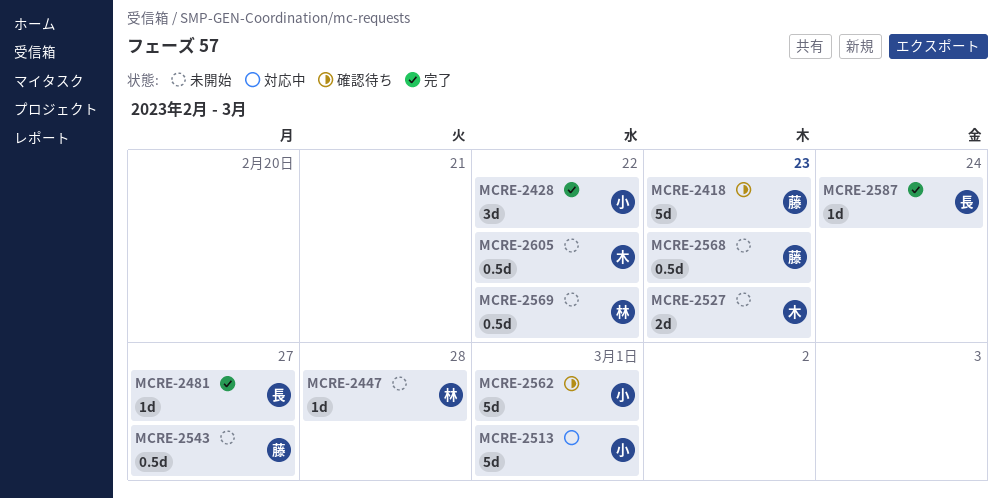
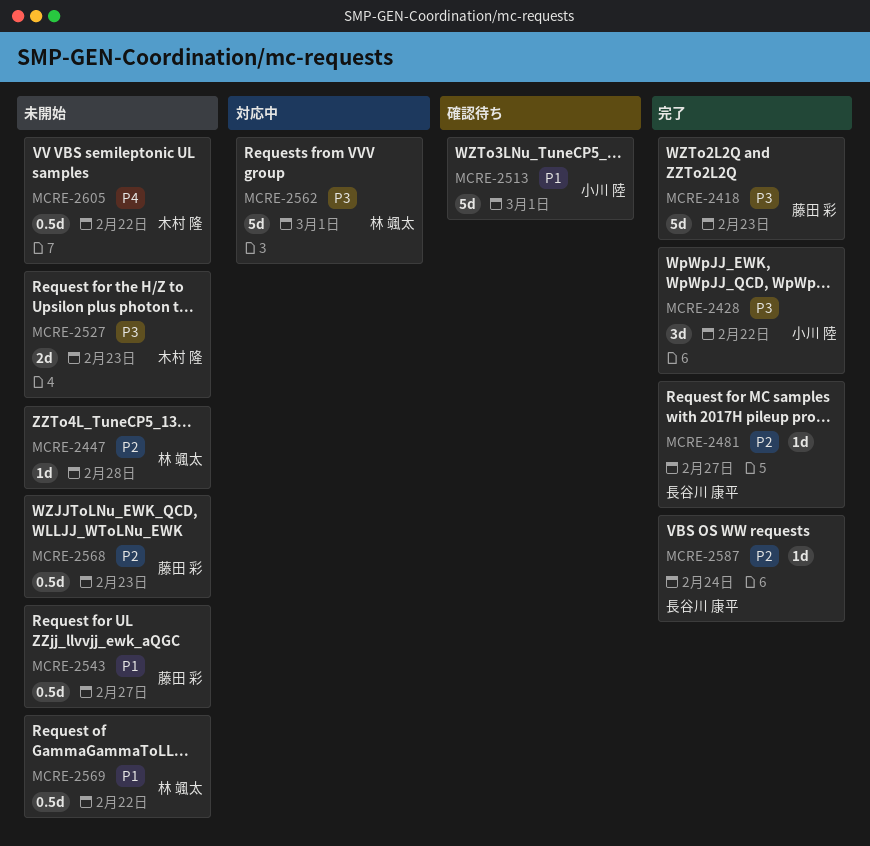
MCRE-2418, status: 確認待ち -> 完了
MCRE-2513, status: 対応中 -> 確認待ち
MCRE-2562, status: 確認待ち -> 対応中
MCRE-2562, owner: 小川 陸 -> 林 颯太

